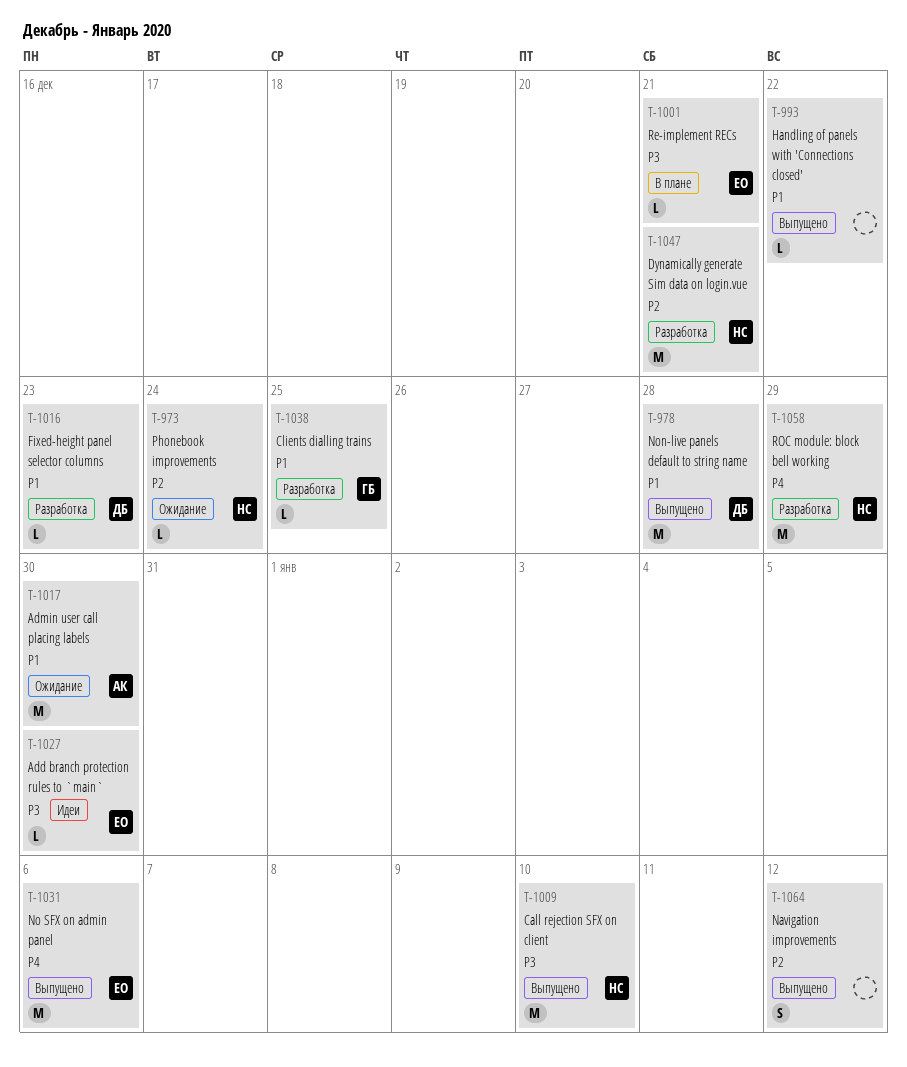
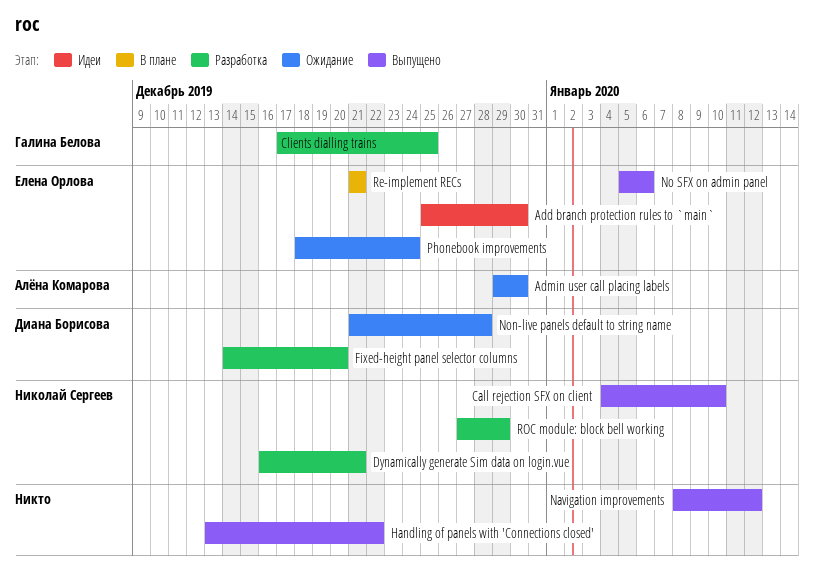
Fixed-height panel selector columns, due: Dec 23 -> Dec 20
Non-live panels default to string name, status: Выпущено -> Ожидание
Phonebook improvements, owner: Николай Сергеев -> Елена Орлова

